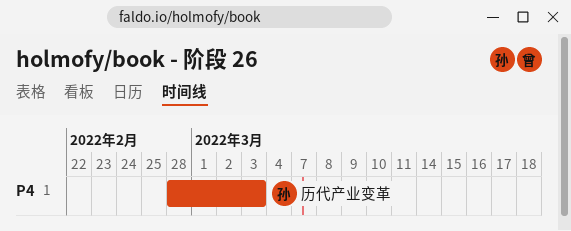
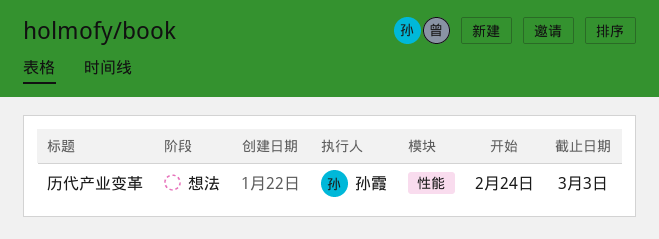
历代产业变革, start: Feb 28 -> Feb 24

